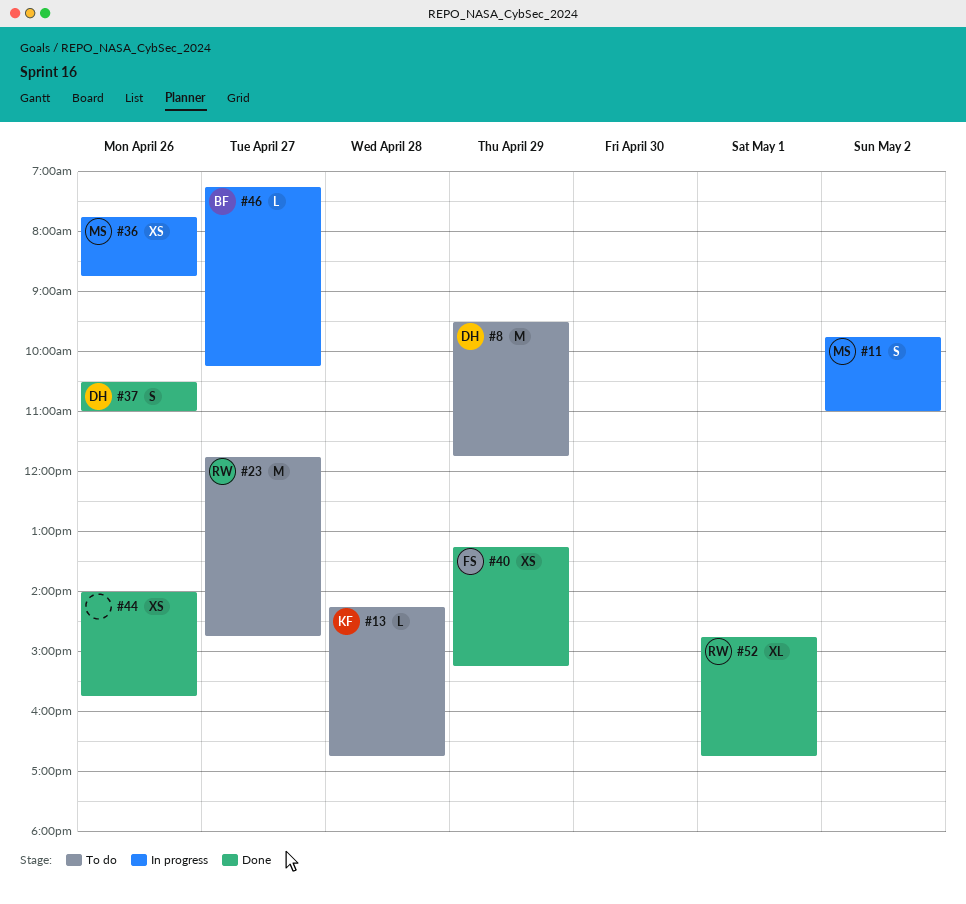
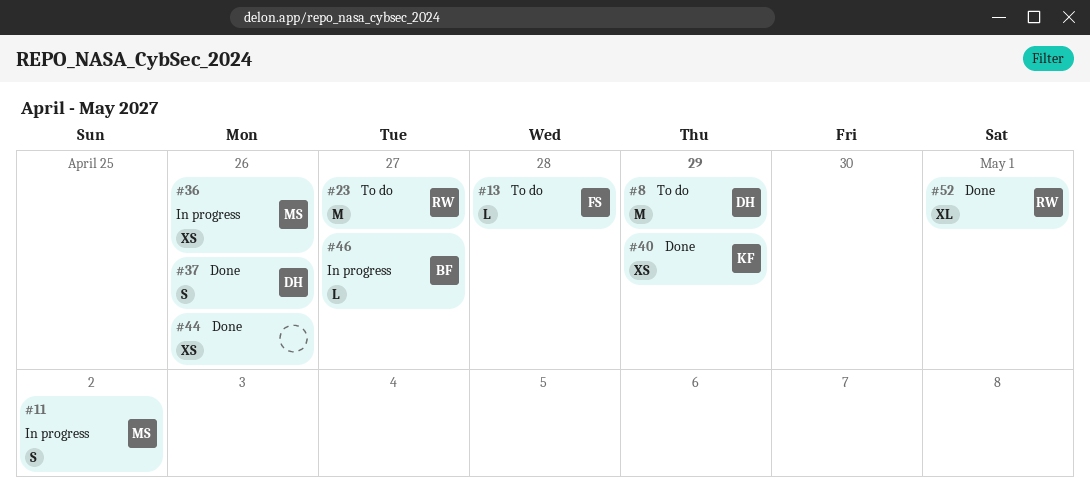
#13, owner: KF -> FS
#40, owner: FS -> KF

